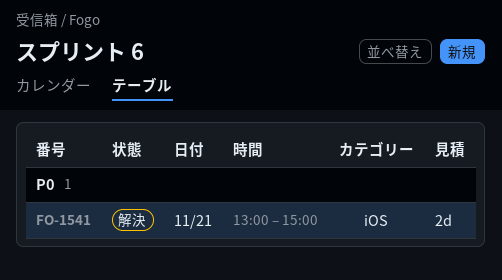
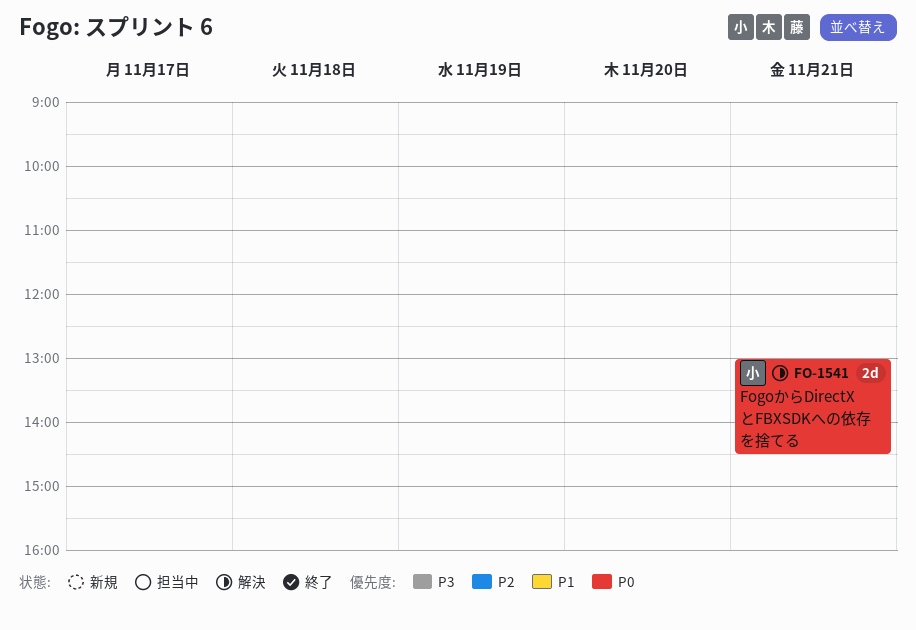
FO-1541, ends: 15:00 -> 14:30

